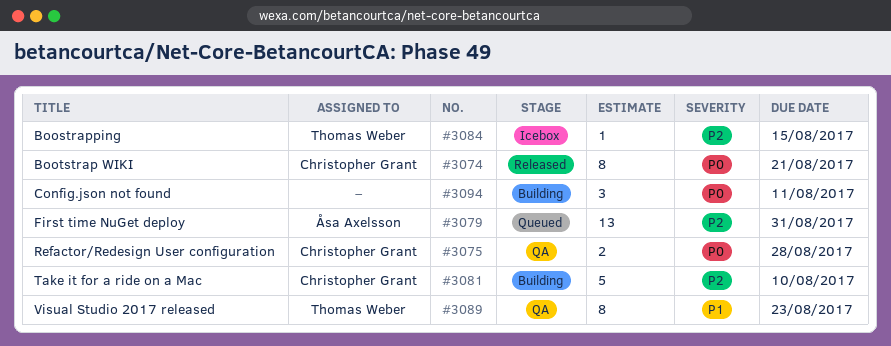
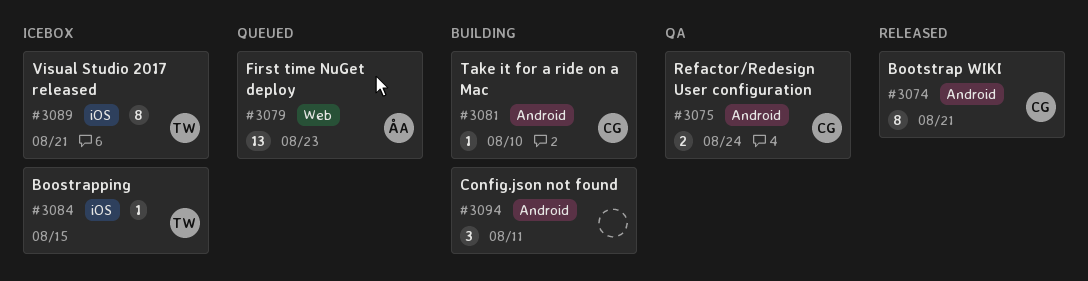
#3075, due: Aug 28 -> Aug 24
#3079, due: Aug 31 -> Aug 23
#3081, estimate: 5 -> 1
#3089, status: QA -> Icebox
#3089, due: Aug 23 -> Aug 21

